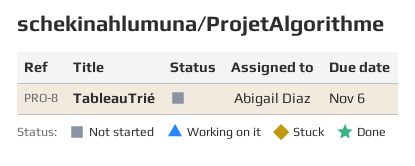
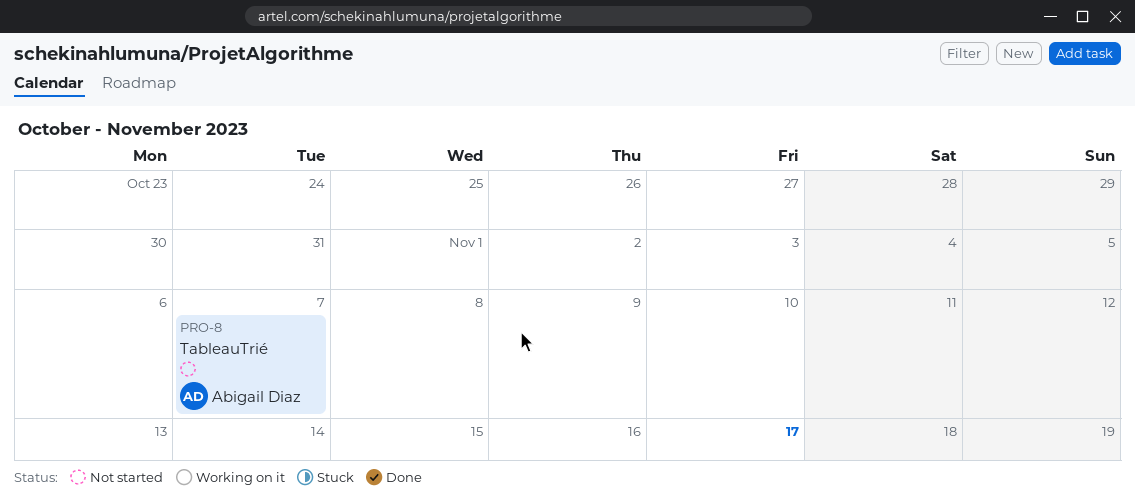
PRO-8, due: Nov 6 -> Nov 7

